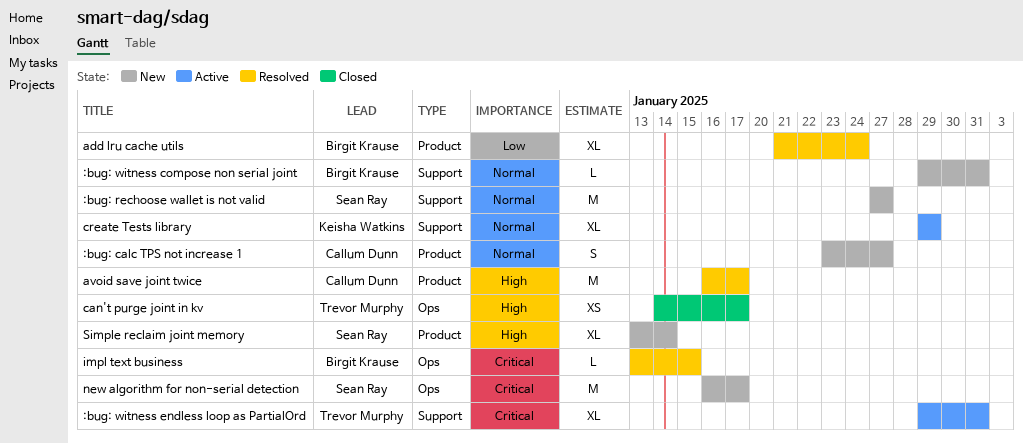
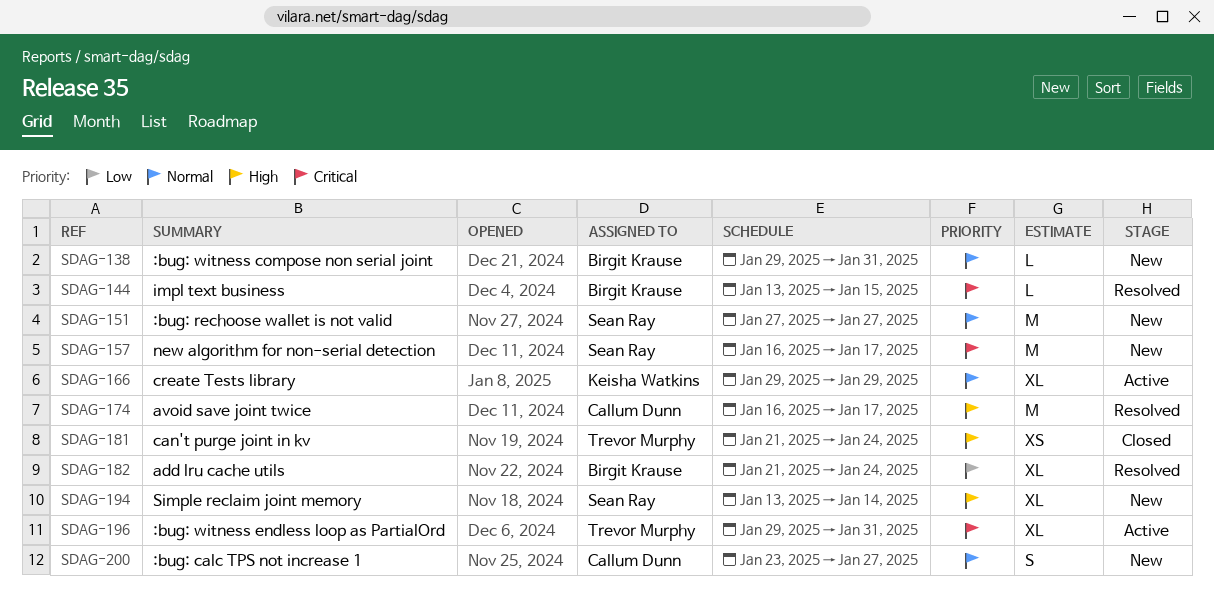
can't purge joint in kv, start: Jan 14 -> Jan 21
can't purge joint in kv, due: Jan 17 -> Jan 24

